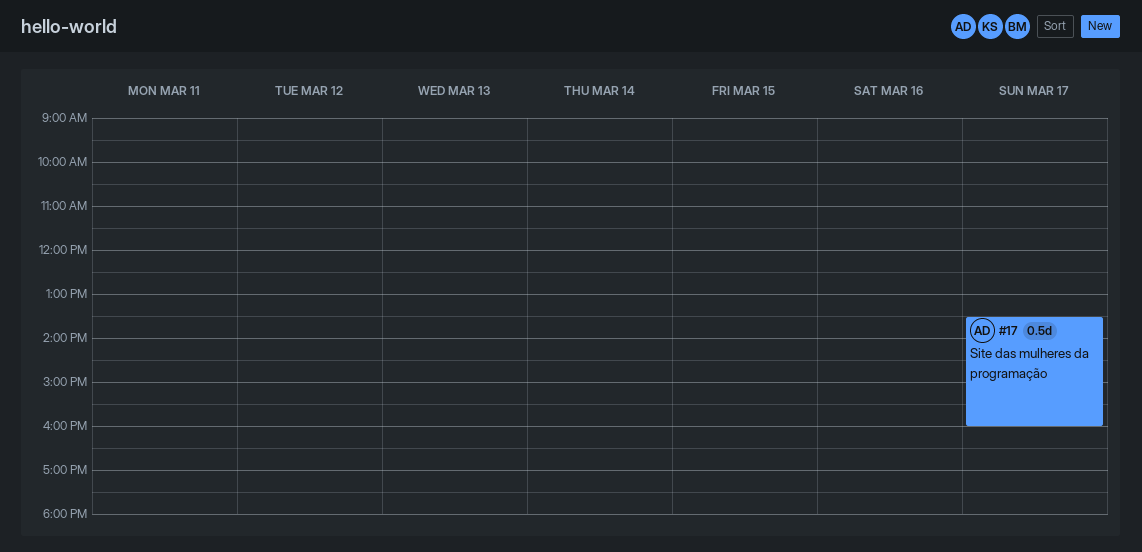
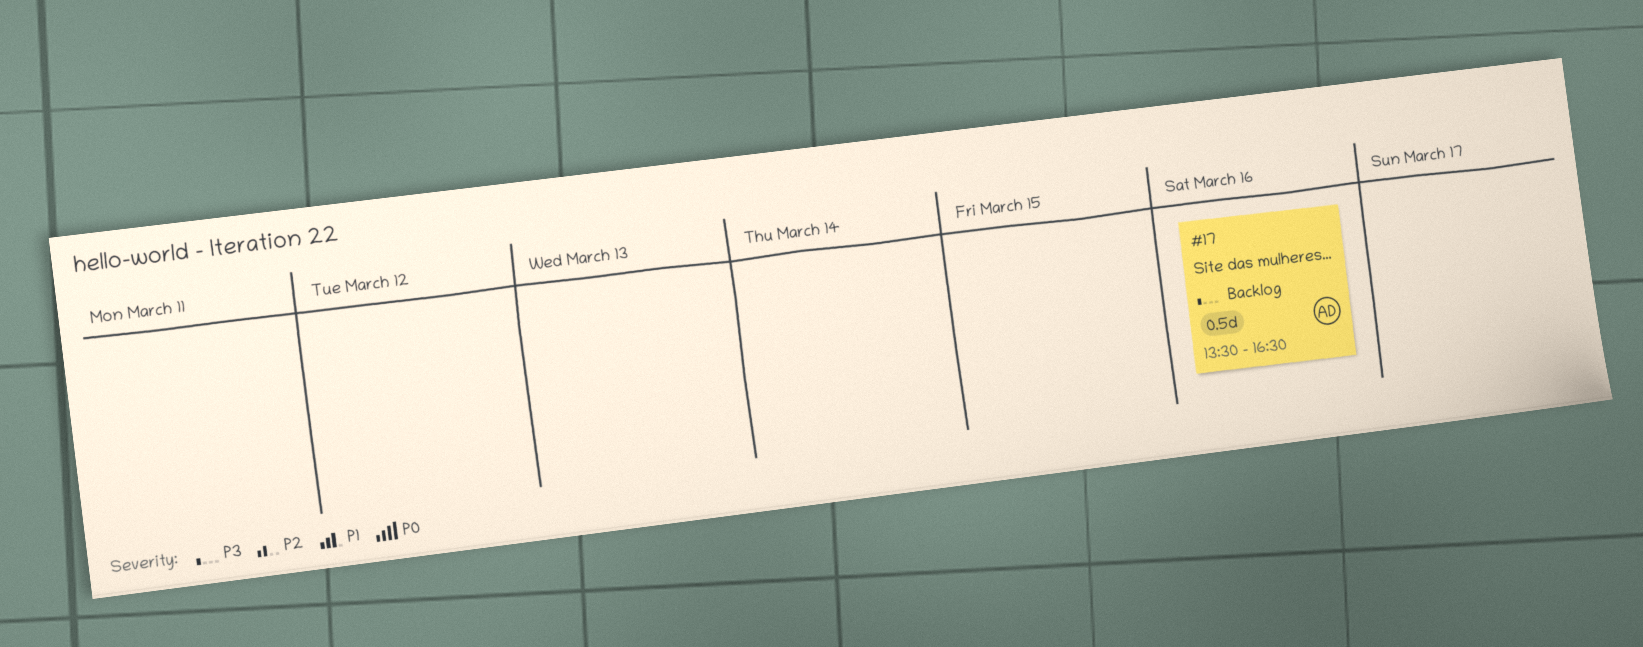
#17, day: Mar 17 -> Mar 16
#17, ends: 16:00 -> 16:30

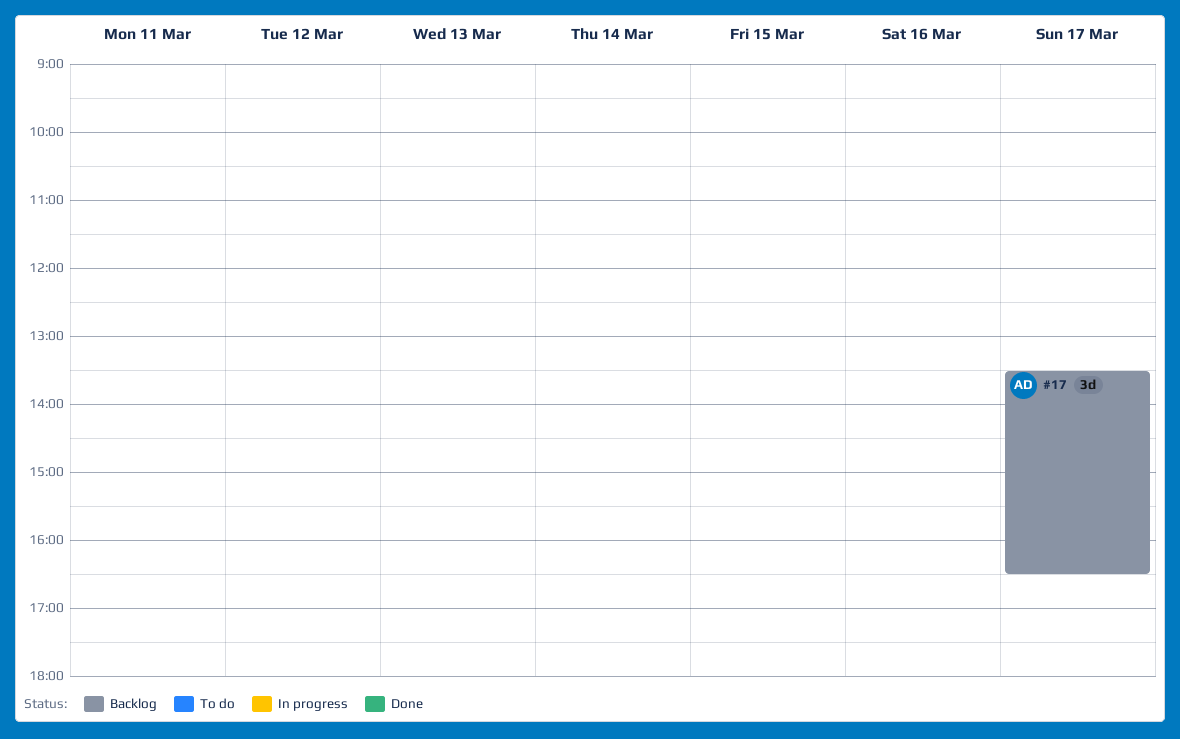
#17, estimate: 0.5d -> 3d
#17, day: Mar 16 -> Mar 17

